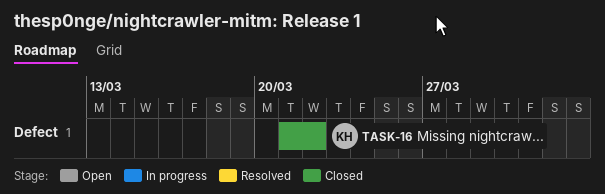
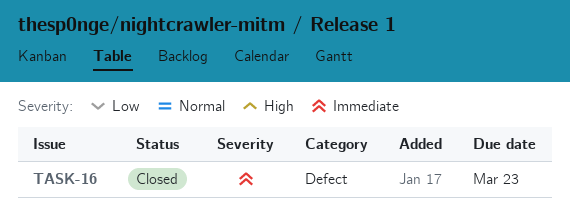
TASK-16, due: Mar 22 -> Mar 23

